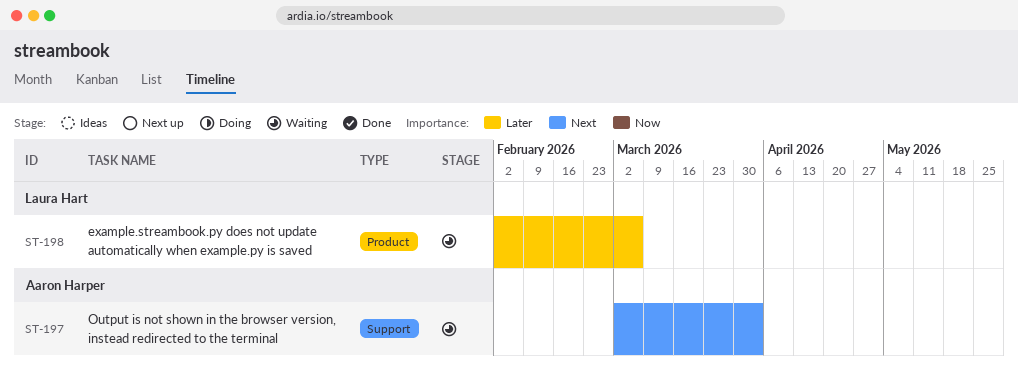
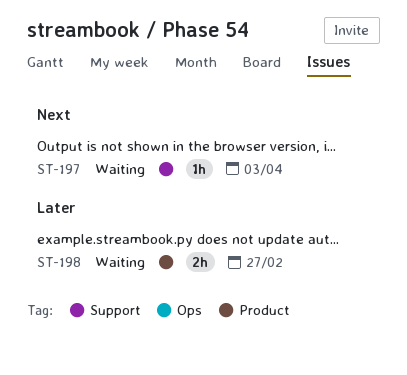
ST-198, due: Mar 6 -> Feb 27

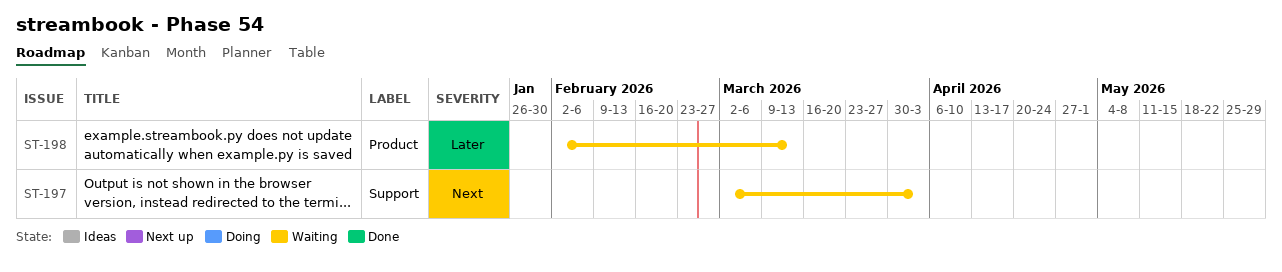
ST-198, due: Feb 27 -> Mar 13

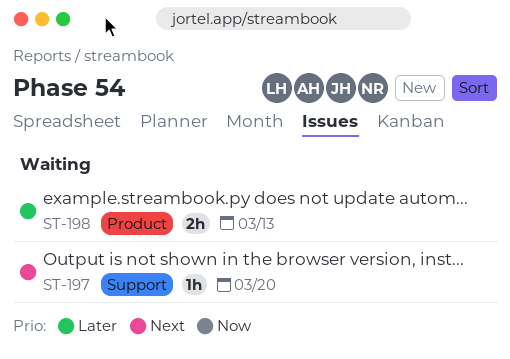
ST-197, due: Apr 3 -> Mar 20

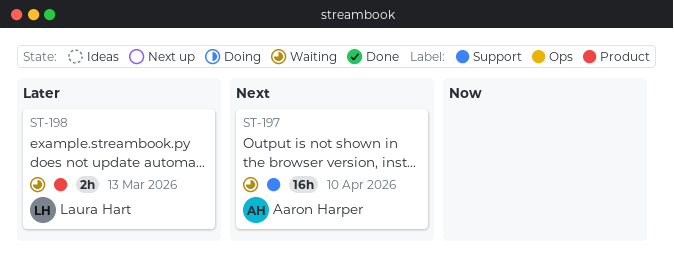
ST-197, estimate: 1h -> 16h
ST-197, due: Mar 20 -> Apr 10

